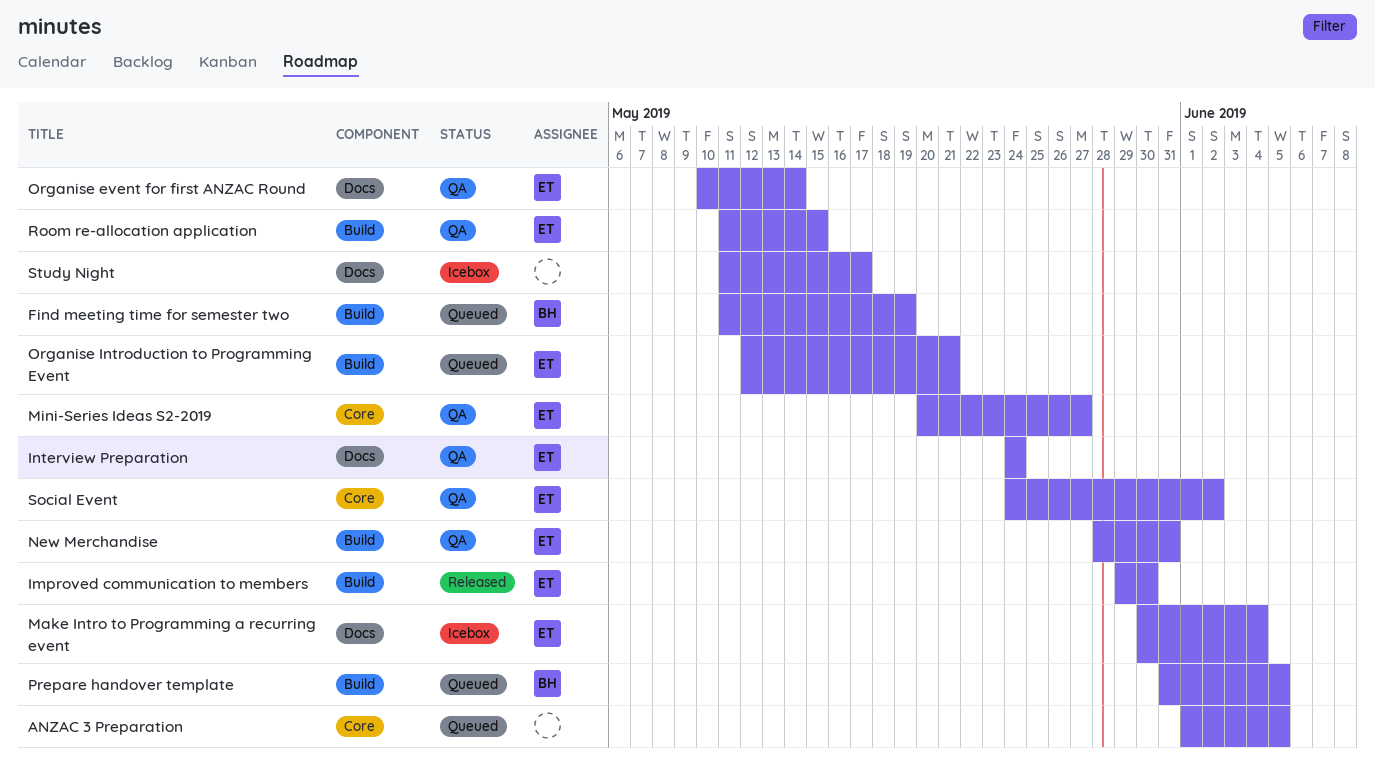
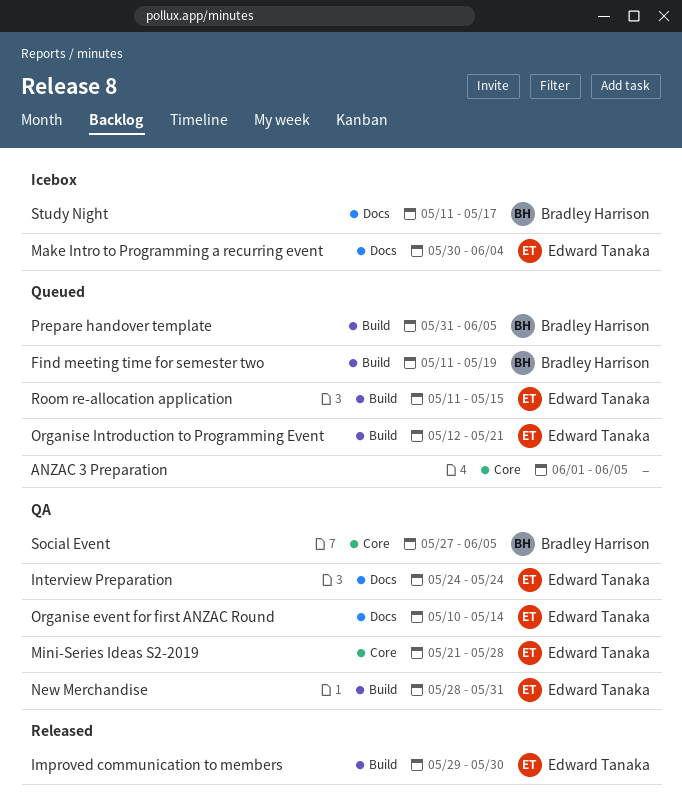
Mini-Series Ideas S2-2019, start: May 20 -> May 21
Mini-Series Ideas S2-2019, due: May 27 -> May 28
Room re-allocation application, status: QA -> Queued
Social Event, owner: Edward Tanaka -> Bradley Harrison
Social Event, start: May 24 -> May 27
Social Event, due: Jun 2 -> Jun 5
Study Night, owner: none -> Bradley Harrison

